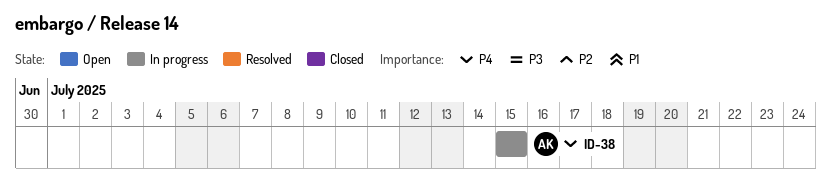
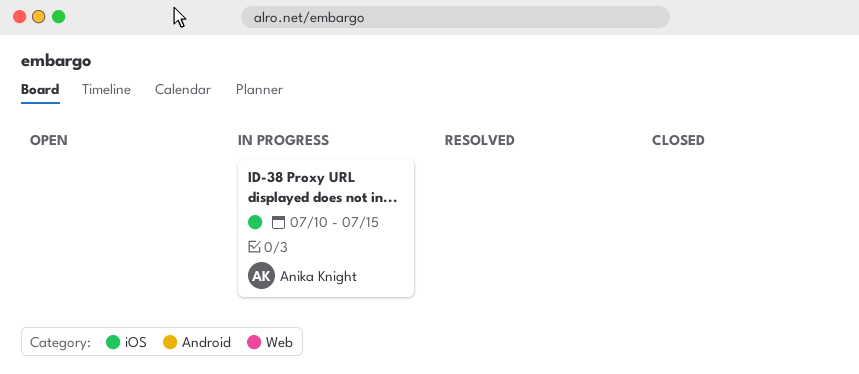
ID-38, start: Jul 15 -> Jul 10

